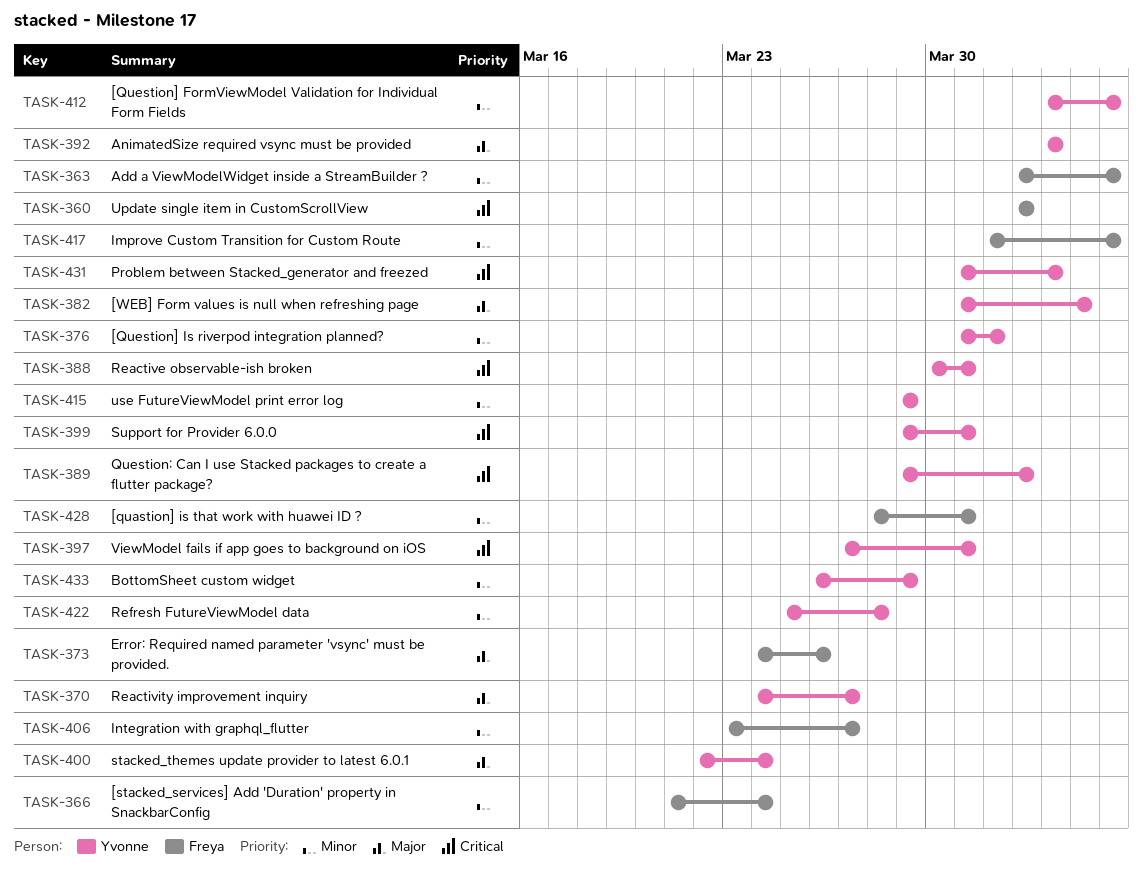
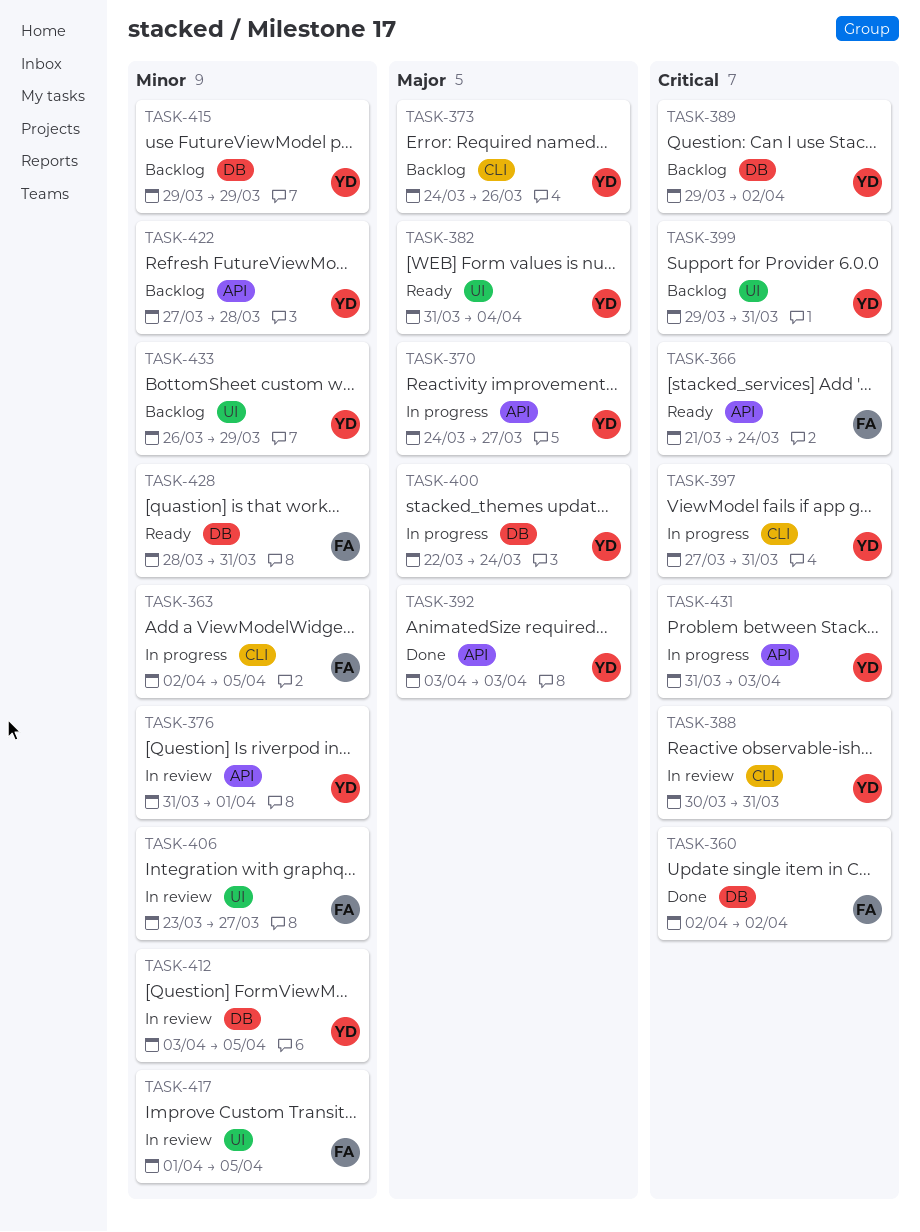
TASK-366, priority: Minor -> Critical
TASK-373, owner: Freya -> Yvonne
TASK-422, start: Mar 25 -> Mar 27

